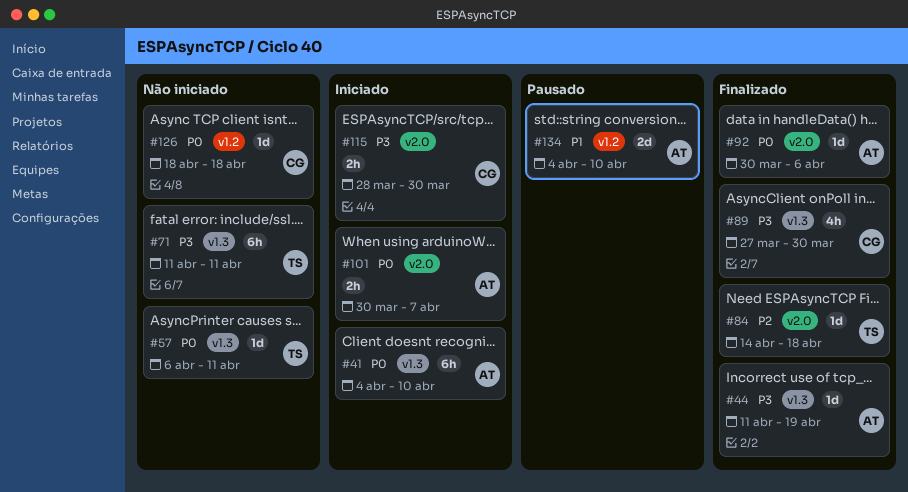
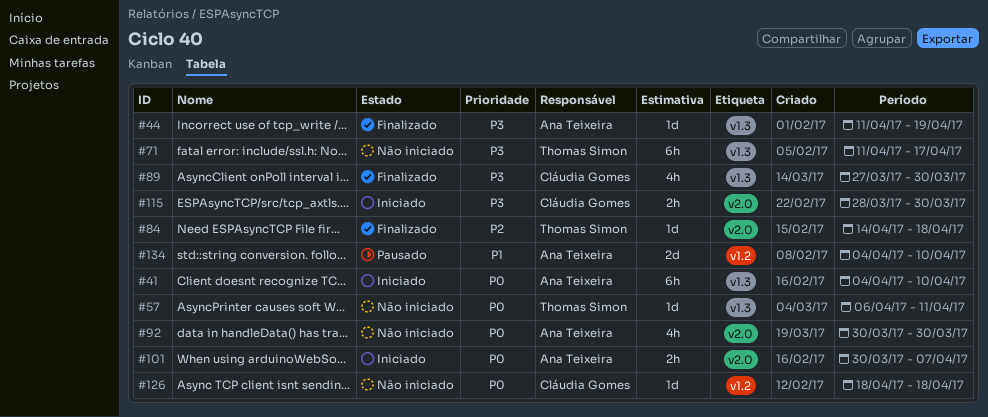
#71, due: Apr 11 -> Apr 17
#92, status: Finalizado -> Não iniciado
#92, estimate: 1d -> 4h
#92, due: Apr 6 -> Mar 30

